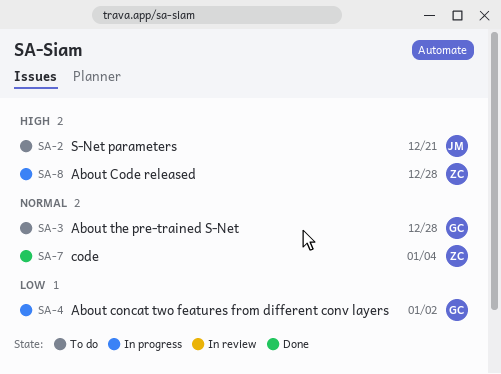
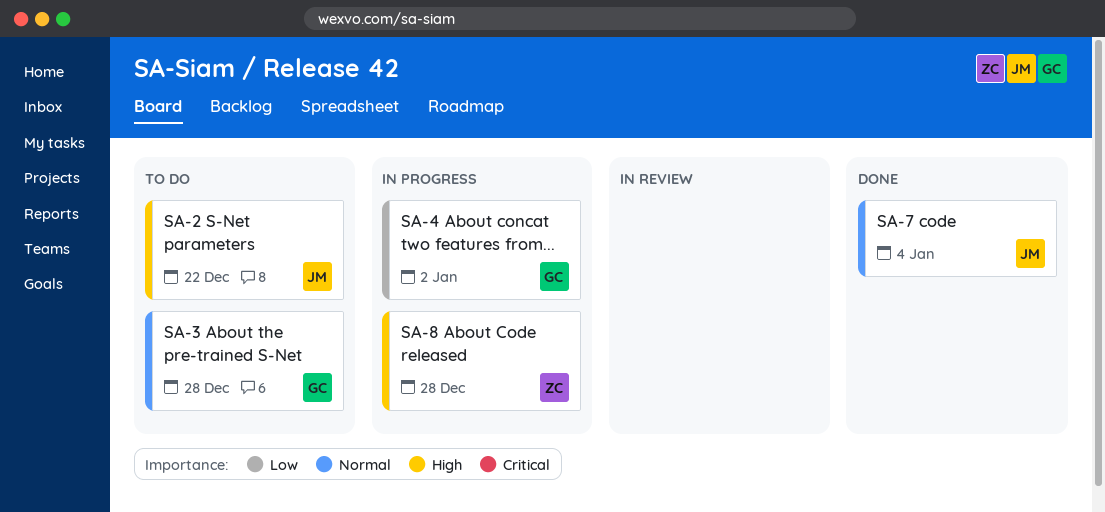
SA-2, due: Dec 21 -> Dec 22
SA-7, owner: ZC -> JM

